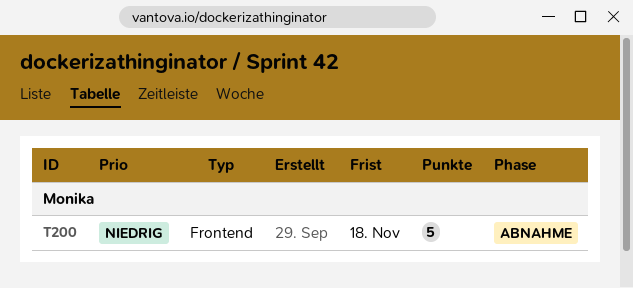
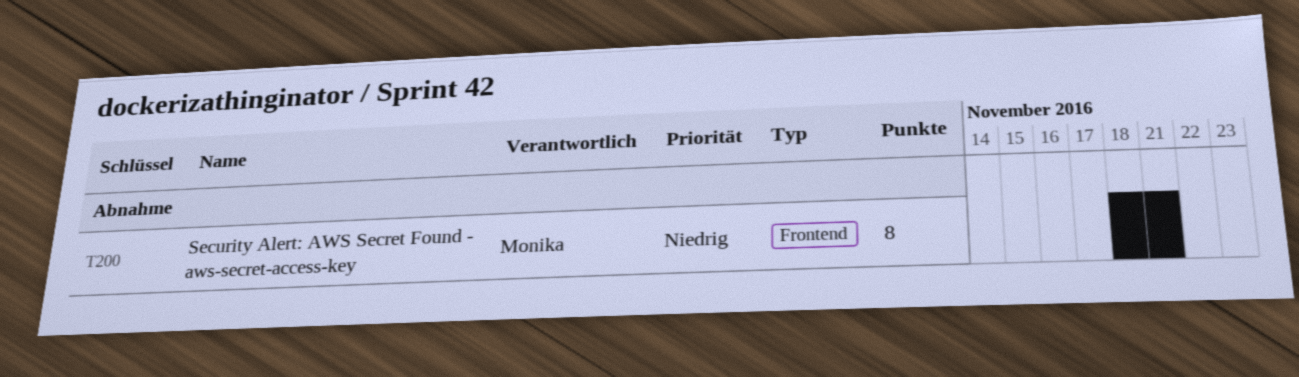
T200, estimate: 5 -> 8
T200, due: Nov 18 -> Nov 21

